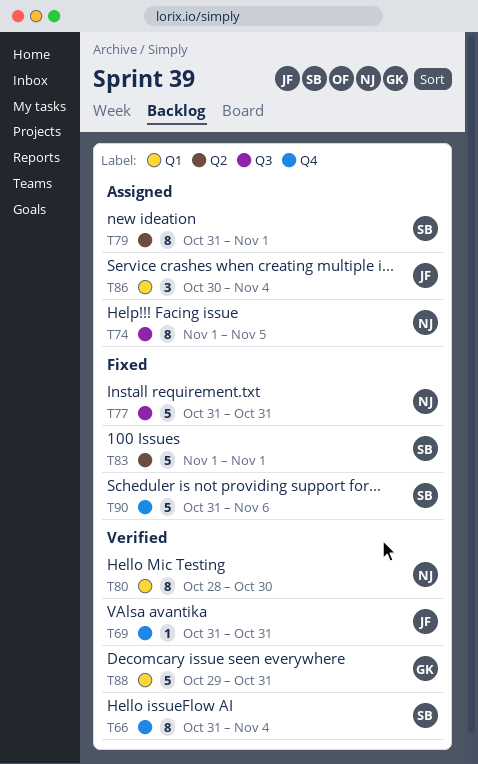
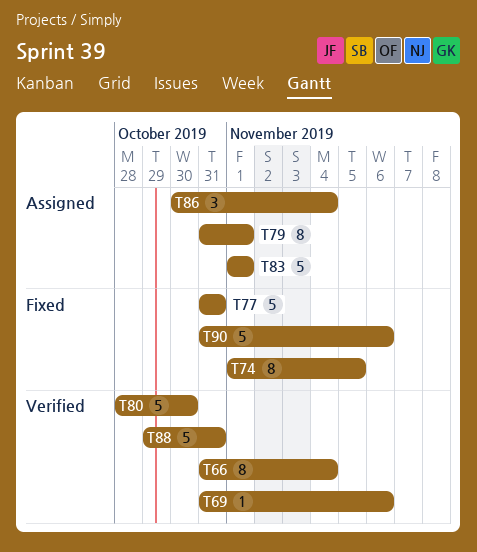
T69, due: Oct 31 -> Nov 6
T74, status: Assigned -> Fixed
T80, estimate: 8 -> 5
T83, status: Fixed -> Assigned

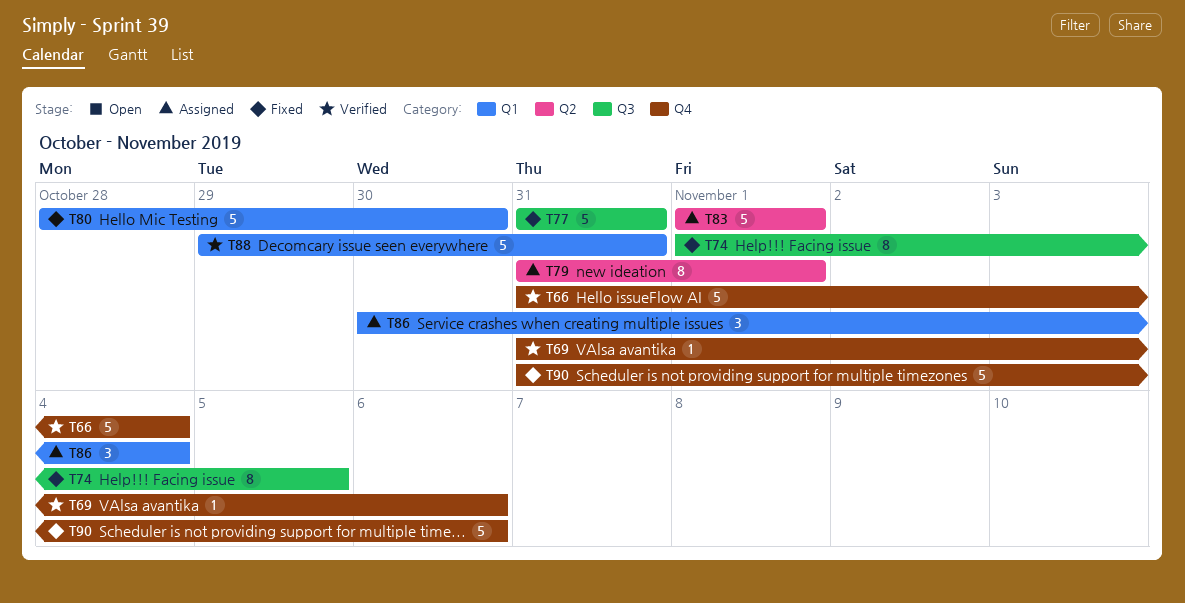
T66, estimate: 8 -> 5
T80, status: Verified -> Fixed

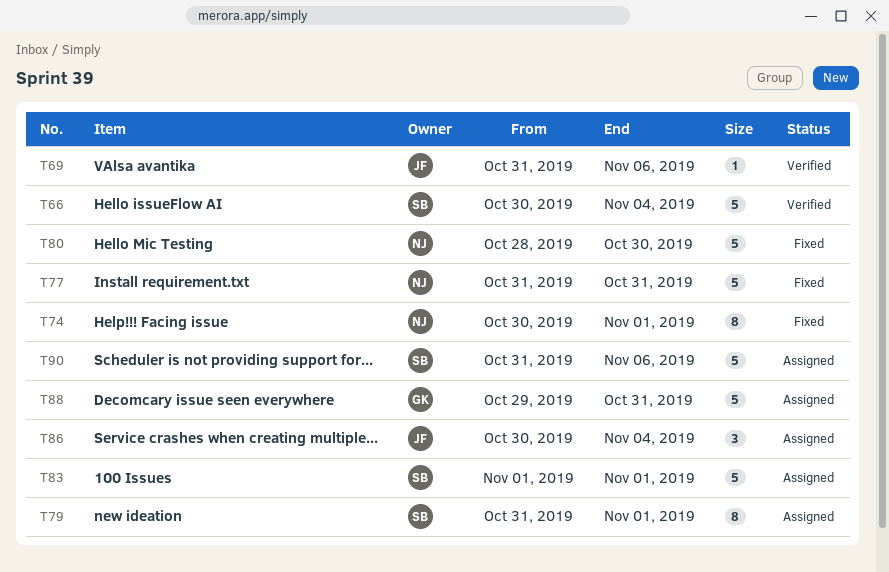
T66, start: Oct 31 -> Oct 30
T74, start: Nov 1 -> Oct 30
T74, due: Nov 5 -> Nov 1
T88, status: Verified -> Assigned
T90, status: Fixed -> Assigned

